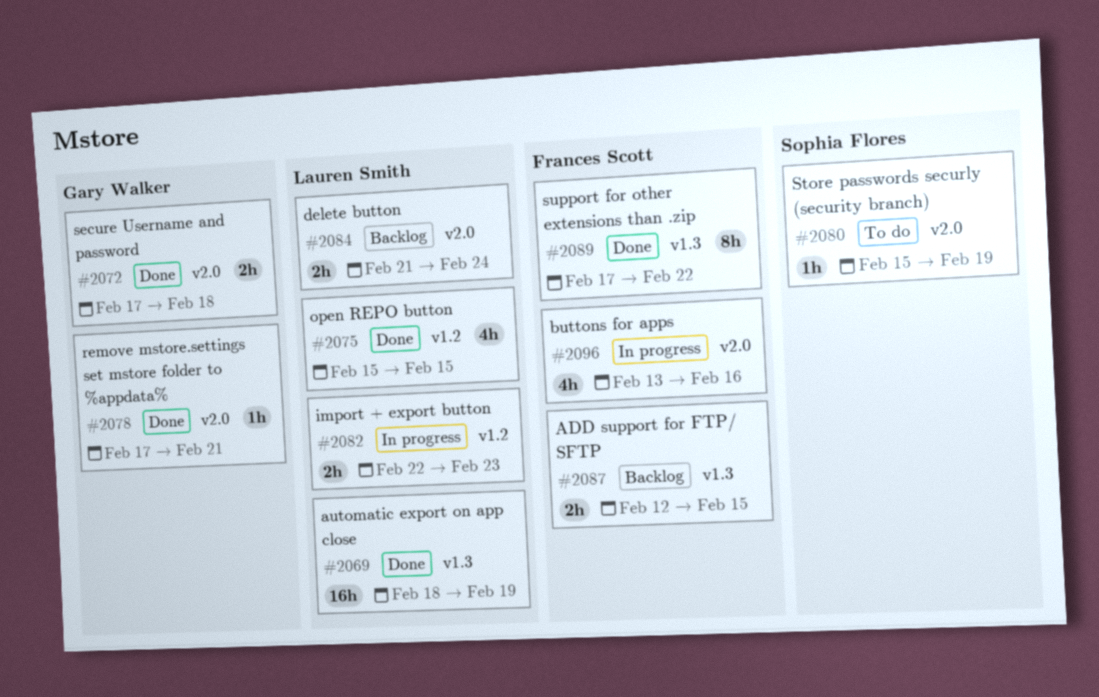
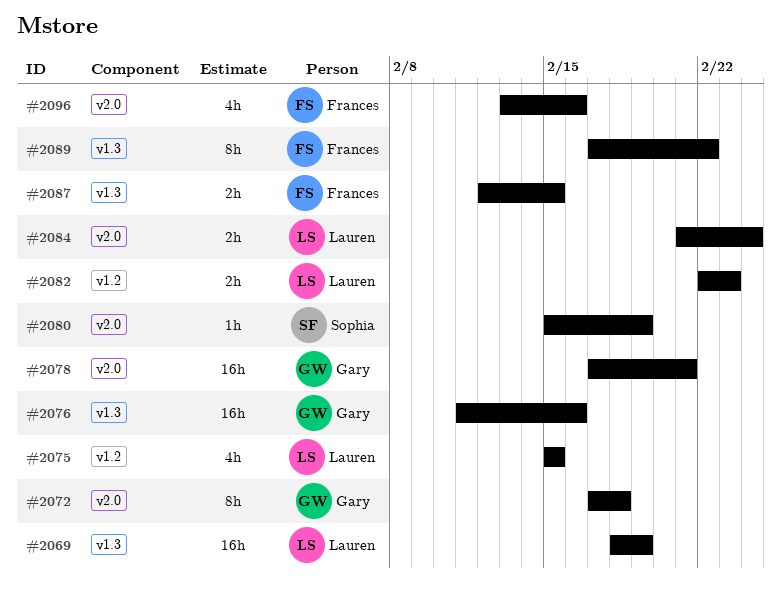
#2072, estimate: 2h -> 8h
#2076: none -> present
#2078, estimate: 1h -> 16h

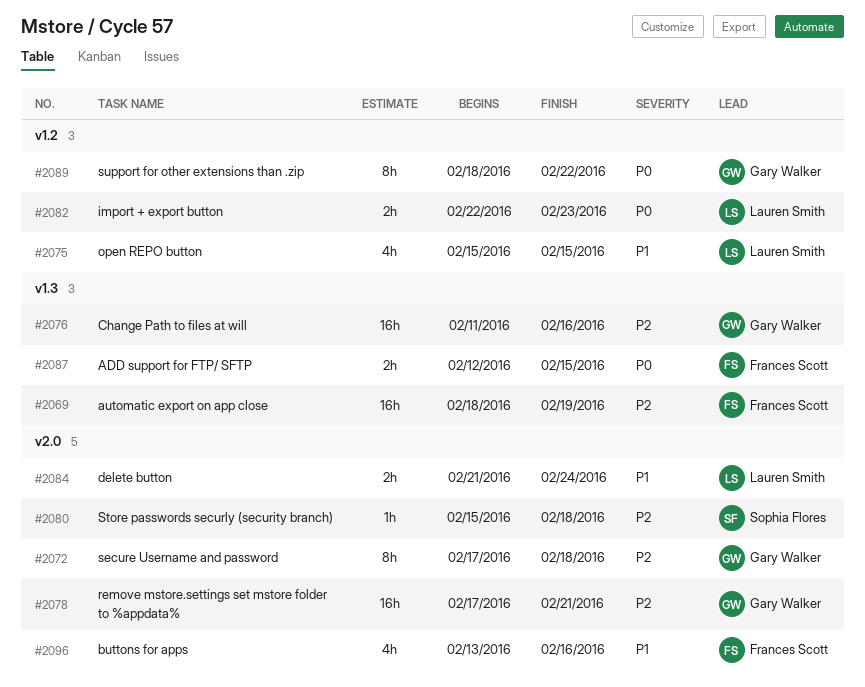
#2069, owner: Lauren Smith -> Frances Scott
#2080, due: Feb 19 -> Feb 18
#2089, owner: Frances Scott -> Gary Walker
#2089, label: v1.3 -> v1.2
#2089, start: Feb 17 -> Feb 18

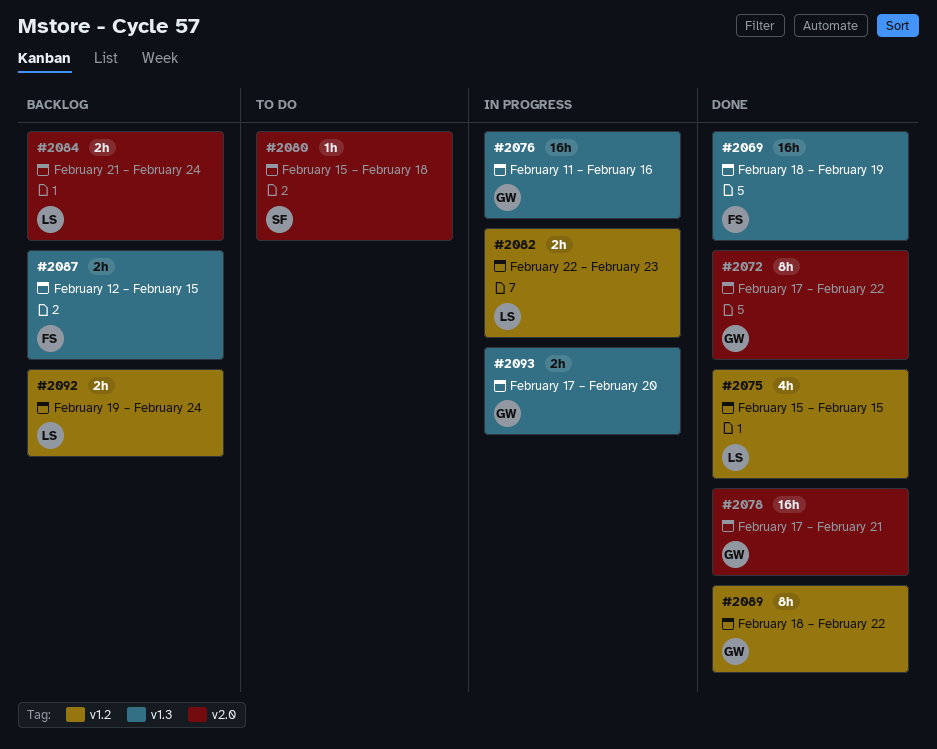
#2072, due: Feb 18 -> Feb 22
#2092: none -> present
#2093: none -> present
#2096: present -> none

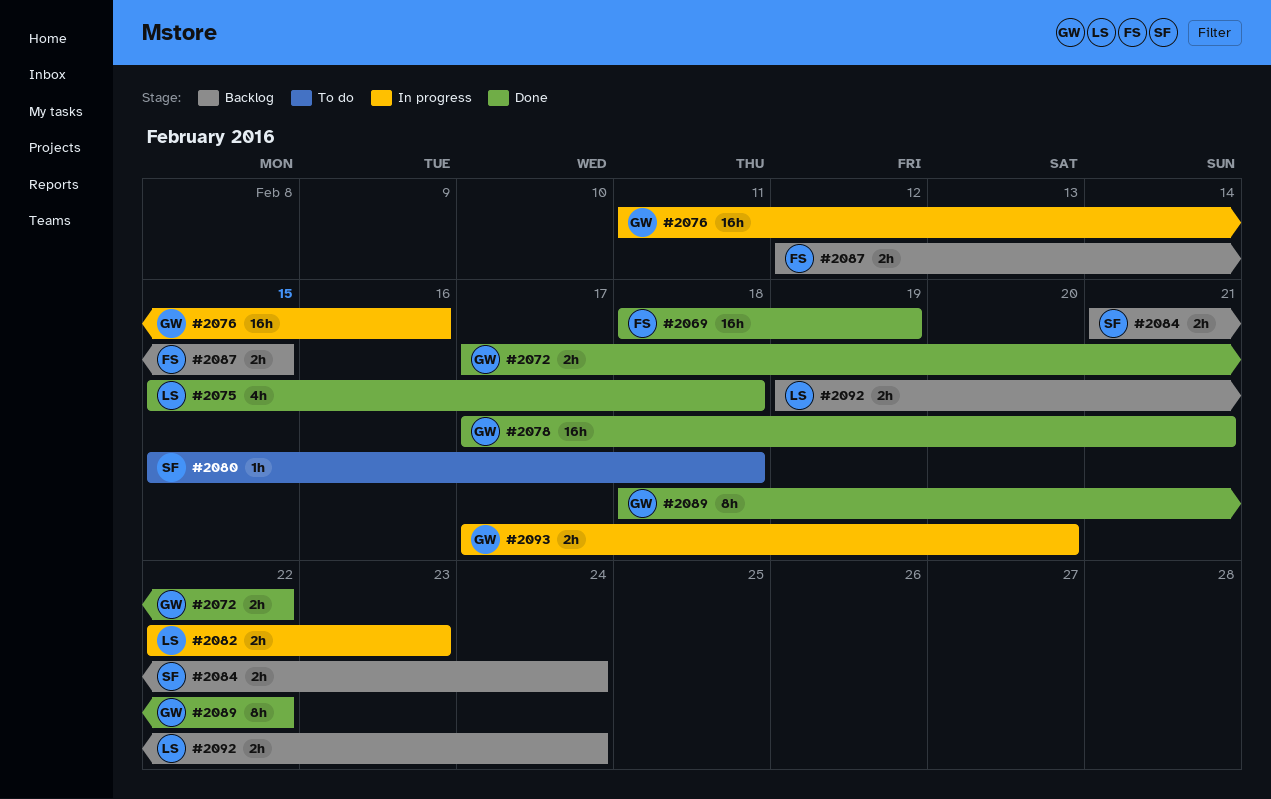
#2072, estimate: 8h -> 2h
#2075, due: Feb 15 -> Feb 18
#2084, owner: LS -> SF

